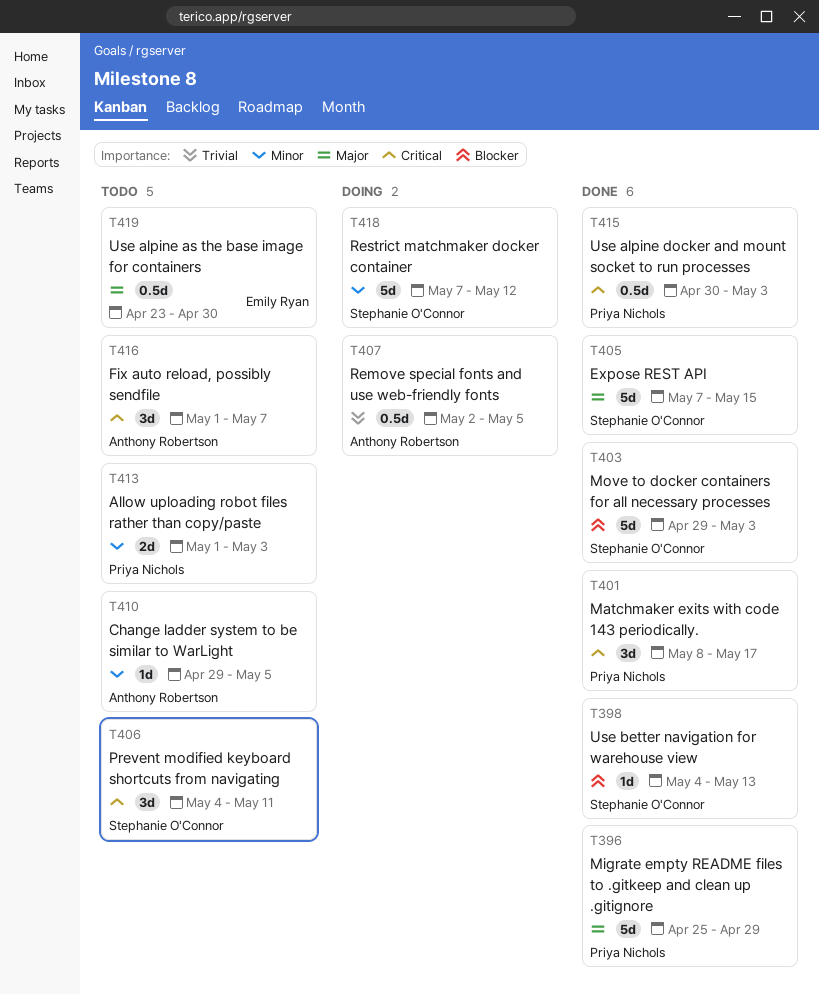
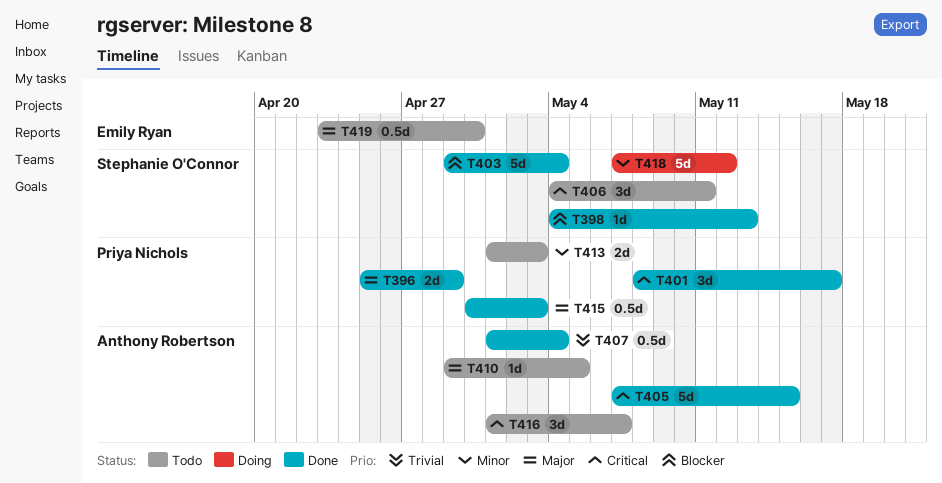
T396, estimate: 5d -> 2d
T403, due: May 3 -> May 4
T405, owner: Stephanie O'Connor -> Anthony Robertson
T405, priority: Major -> Critical
T407, status: Doing -> Done
T407, start: May 2 -> May 1
T407, due: May 5 -> May 4
T410, priority: Minor -> Major
T415, priority: Critical -> Major

